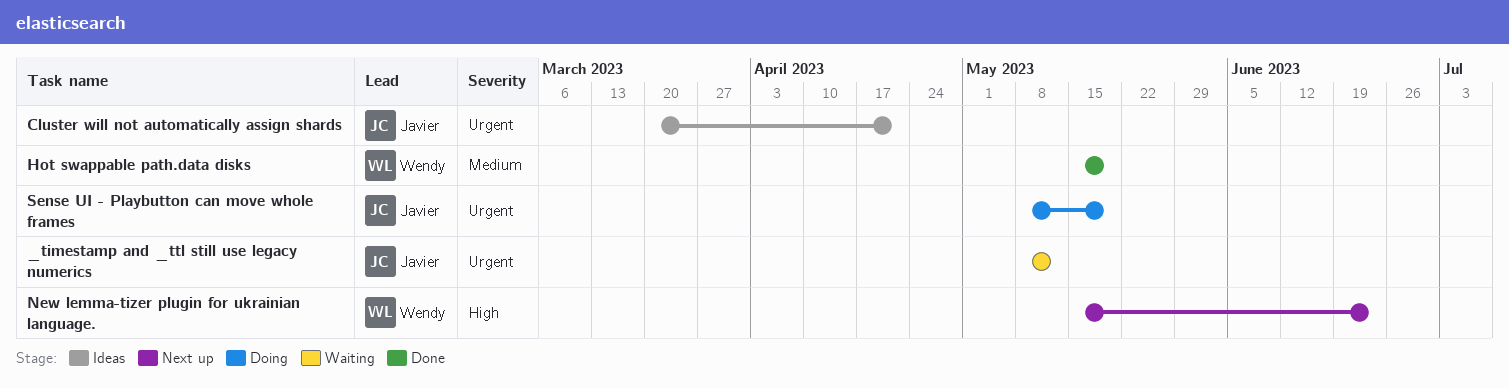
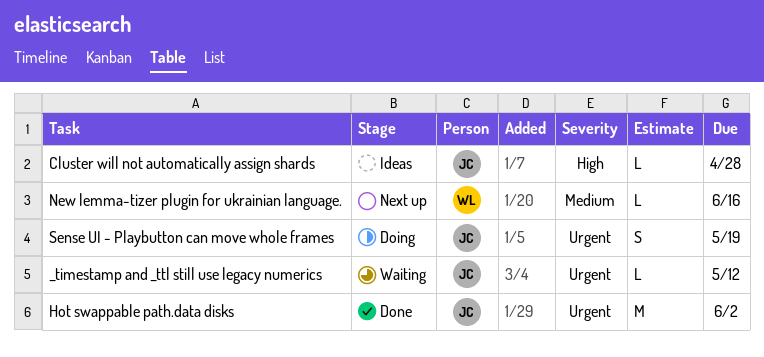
Cluster will not automatically assign shards, priority: Urgent -> High
Cluster will not automatically assign shards, due: Apr 21 -> Apr 28
Hot swappable path.data disks, owner: Wendy -> Javier
Hot swappable path.data disks, priority: Medium -> Urgent
Hot swappable path.data disks, due: May 19 -> Jun 2
New lemma-tizer plugin for ukrainian language., priority: High -> Medium
New lemma-tizer plugin for ukrainian language., due: Jun 23 -> Jun 16

